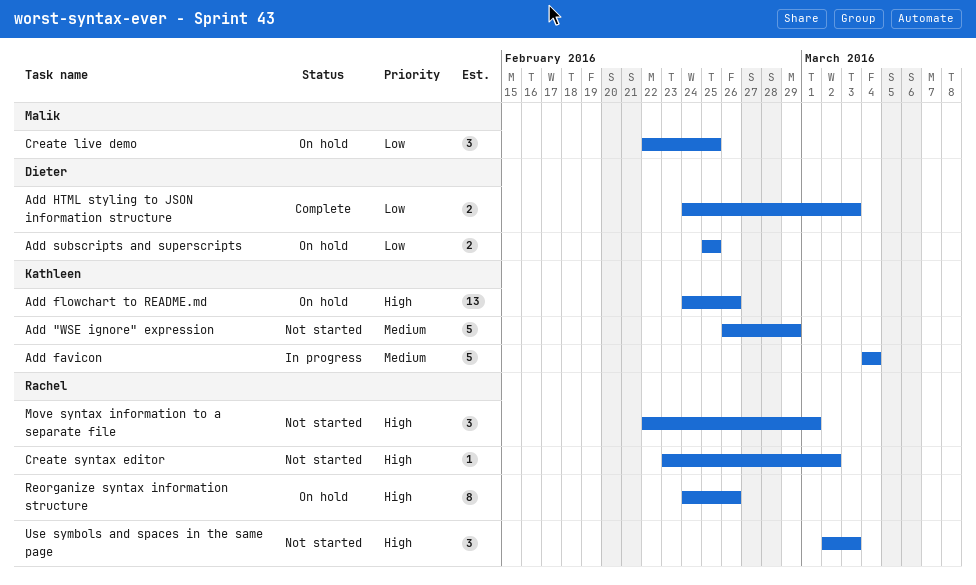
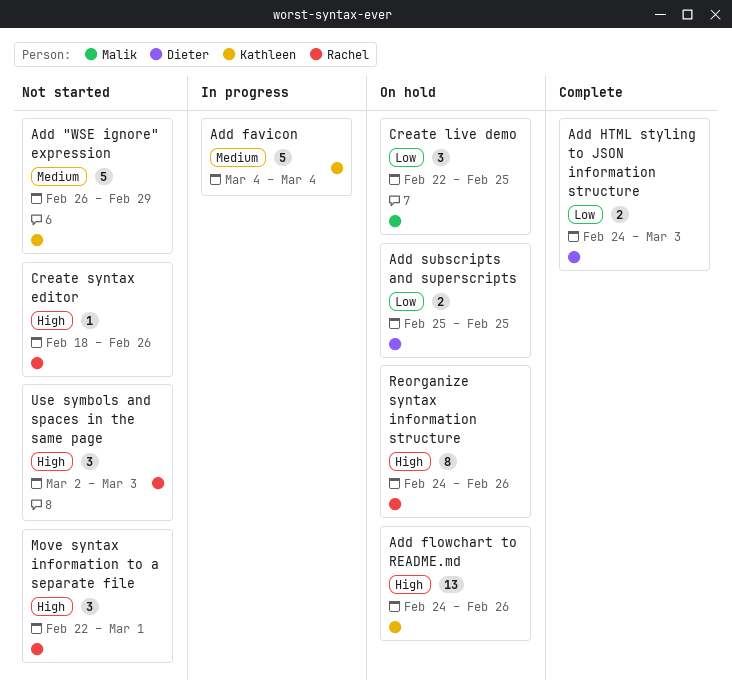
Create syntax editor, start: Feb 23 -> Feb 18
Create syntax editor, due: Mar 2 -> Feb 26

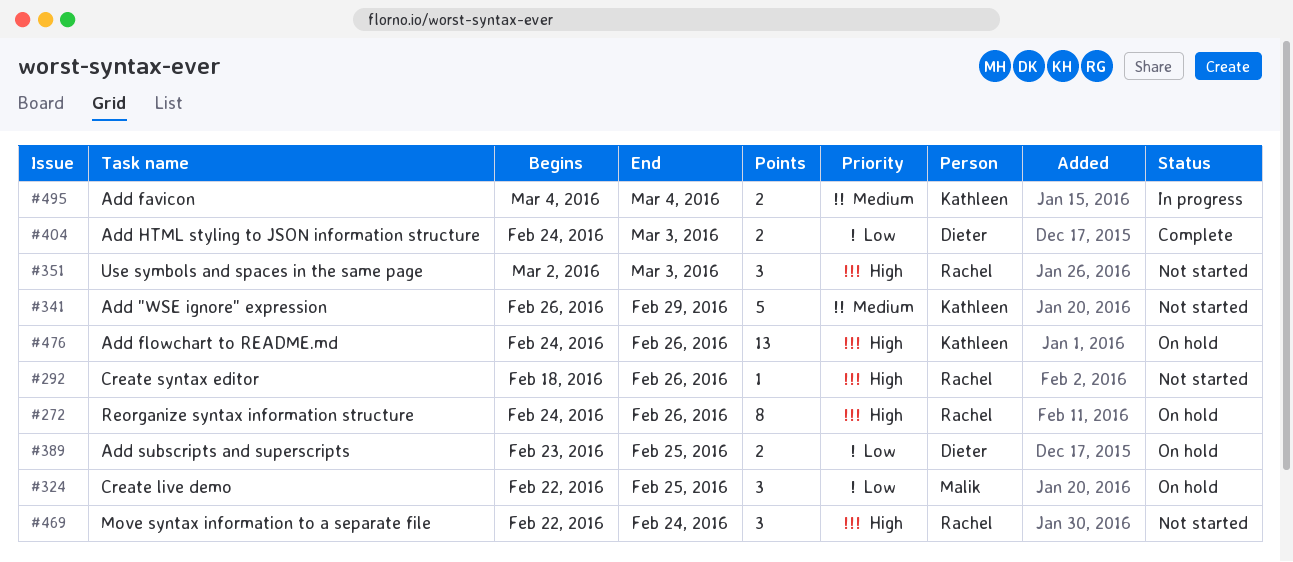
Add favicon, estimate: 5 -> 2
Add subscripts and superscripts, start: Feb 25 -> Feb 23
Move syntax information to a separate file, due: Mar 1 -> Feb 24

